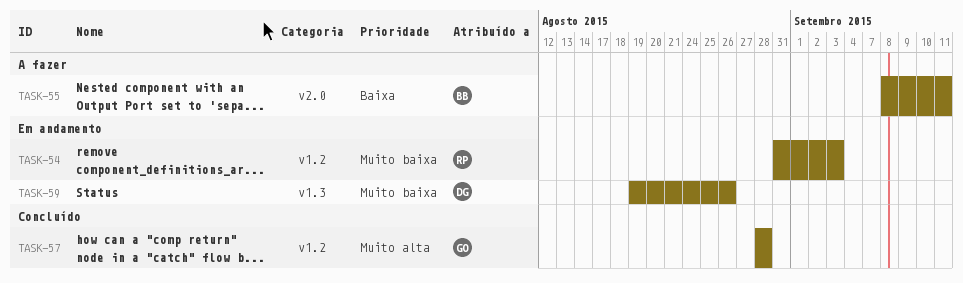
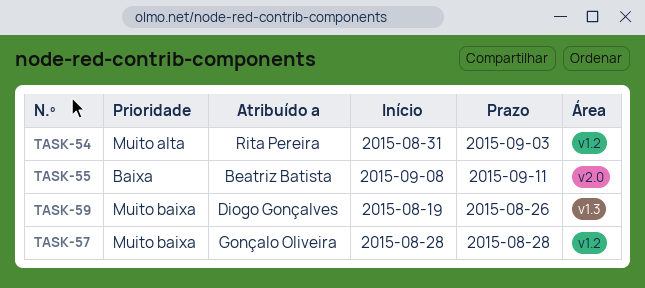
TASK-54, priority: Muito baixa -> Muito alta
TASK-57, priority: Muito alta -> Muito baixa

